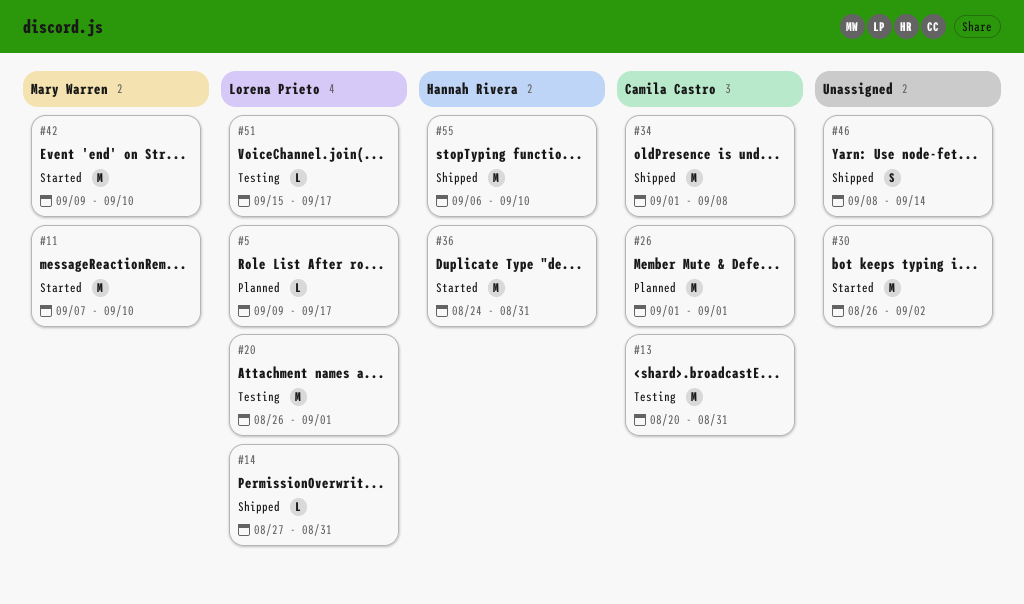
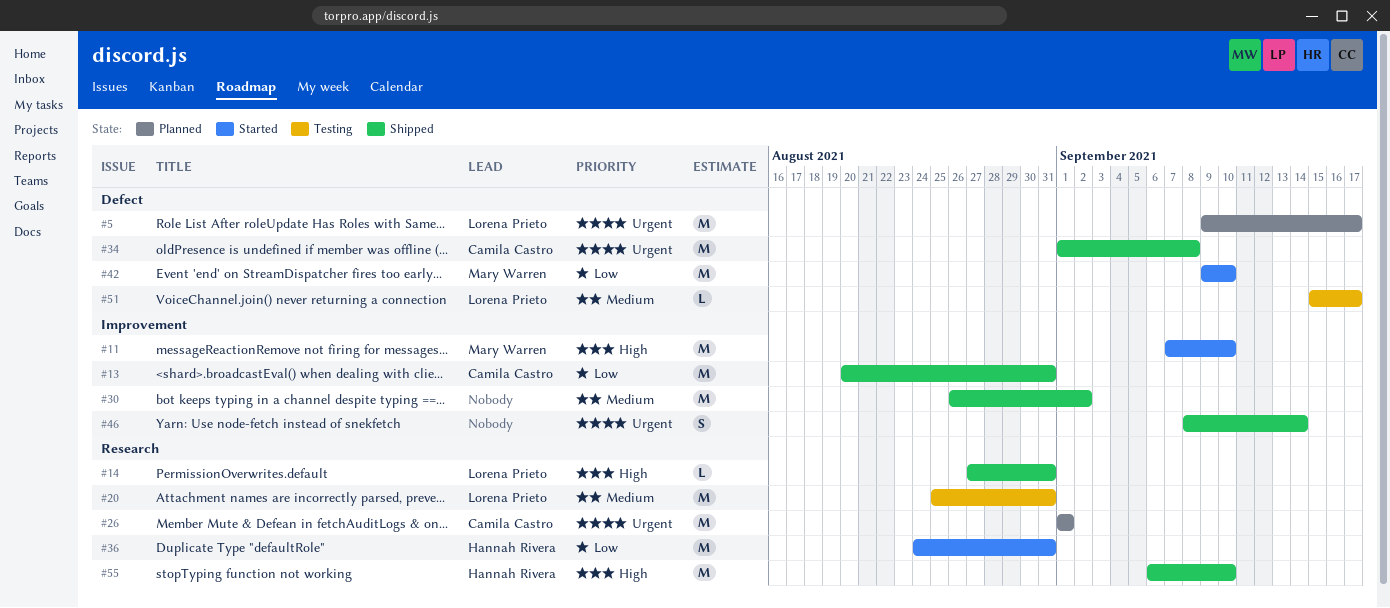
#5, estimate: L -> M
#13, status: Testing -> Shipped
#20, start: Aug 26 -> Aug 25
#20, due: Sep 1 -> Aug 31
#30, status: Started -> Shipped

